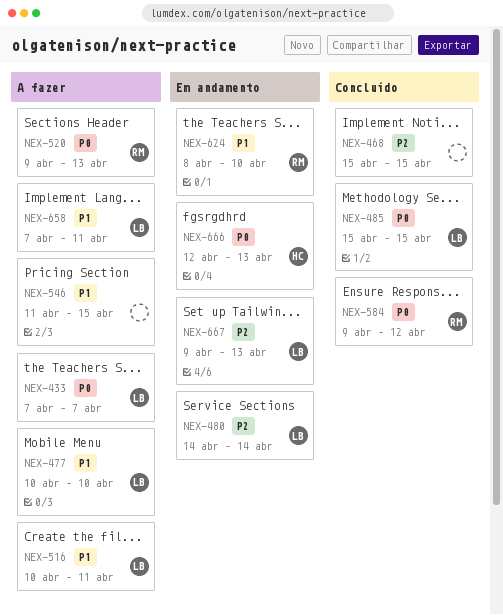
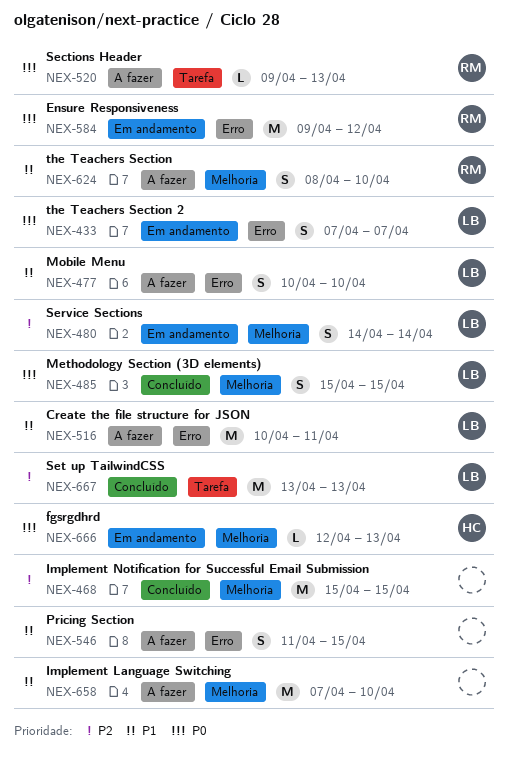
NEX-433, status: A fazer -> Em andamento
NEX-584, status: Concluído -> Em andamento
NEX-624, status: Em andamento -> A fazer
NEX-658, owner: LB -> none
NEX-658, due: Apr 11 -> Apr 10
NEX-667, status: Em andamento -> Concluído
NEX-667, start: Apr 9 -> Apr 13

